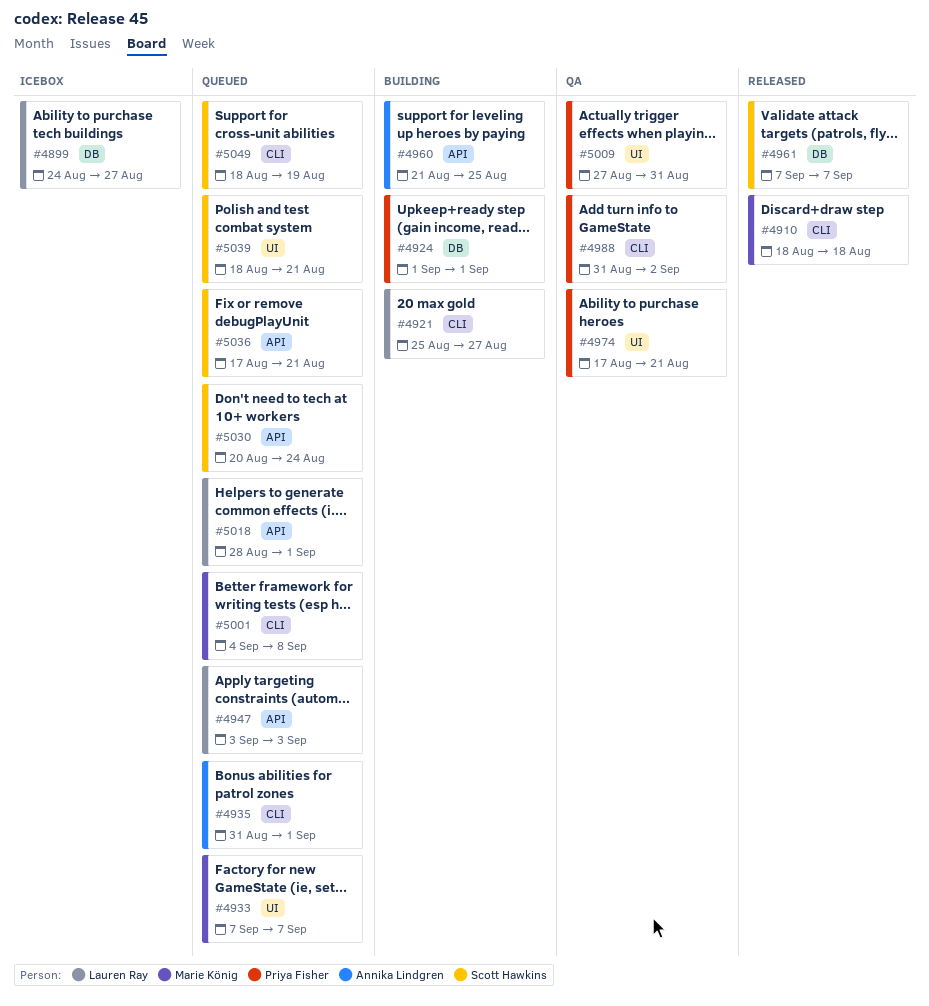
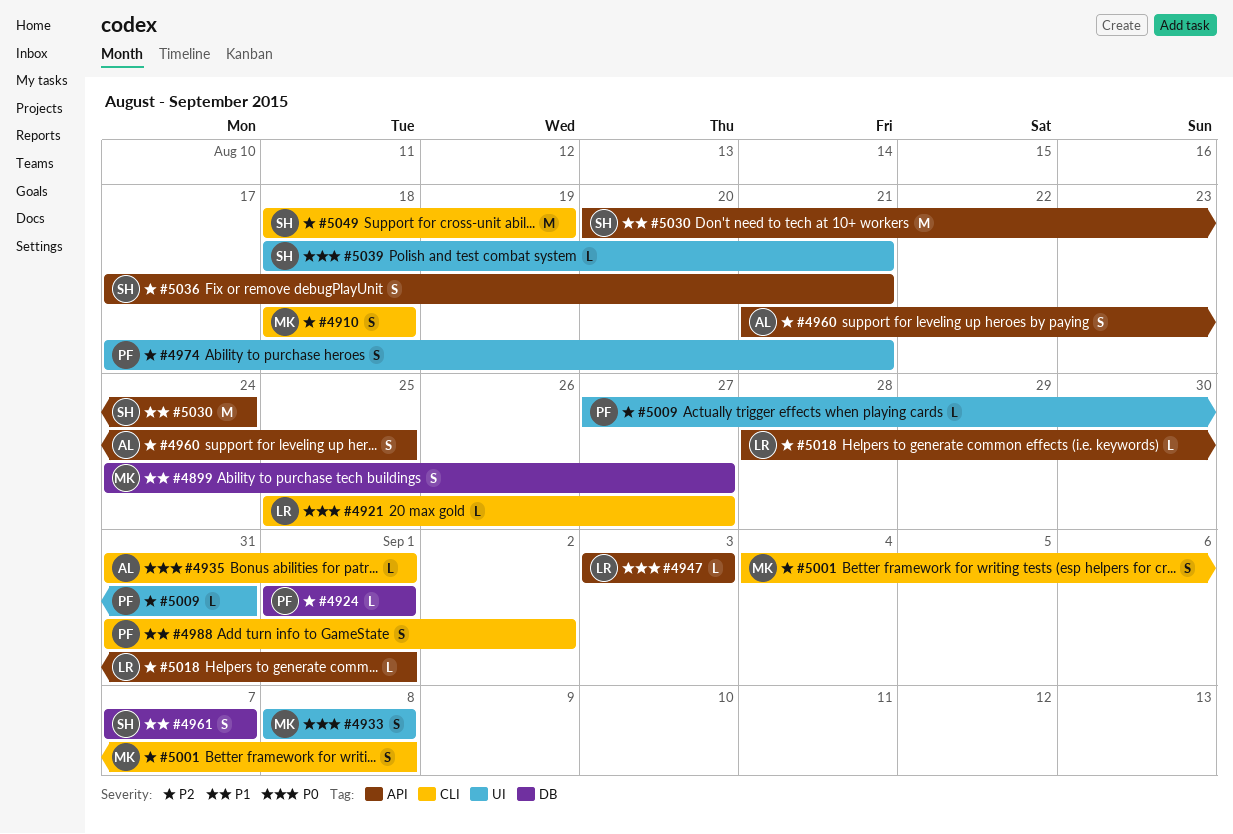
#4899, owner: Lauren Ray -> Marie König
#4933, start: Sep 7 -> Sep 8
#4933, due: Sep 7 -> Sep 8

